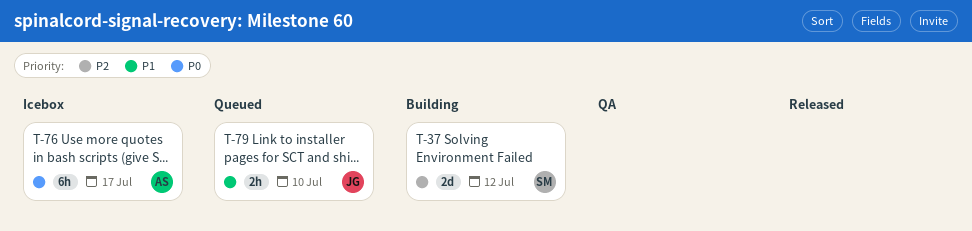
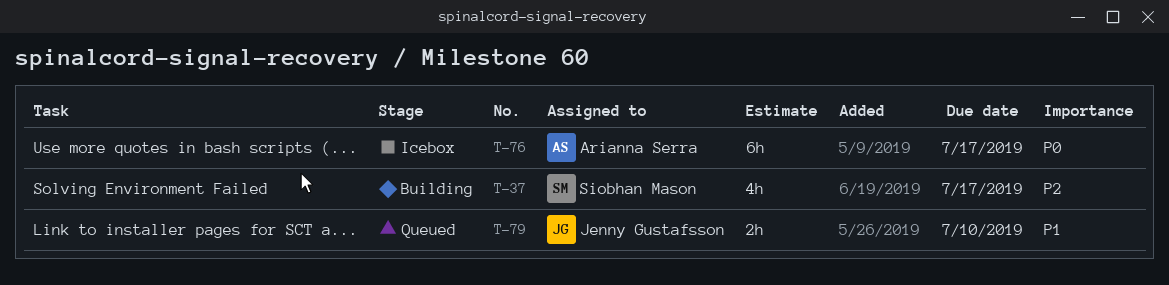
T-37, estimate: 2d -> 4h
T-37, due: Jul 12 -> Jul 17

